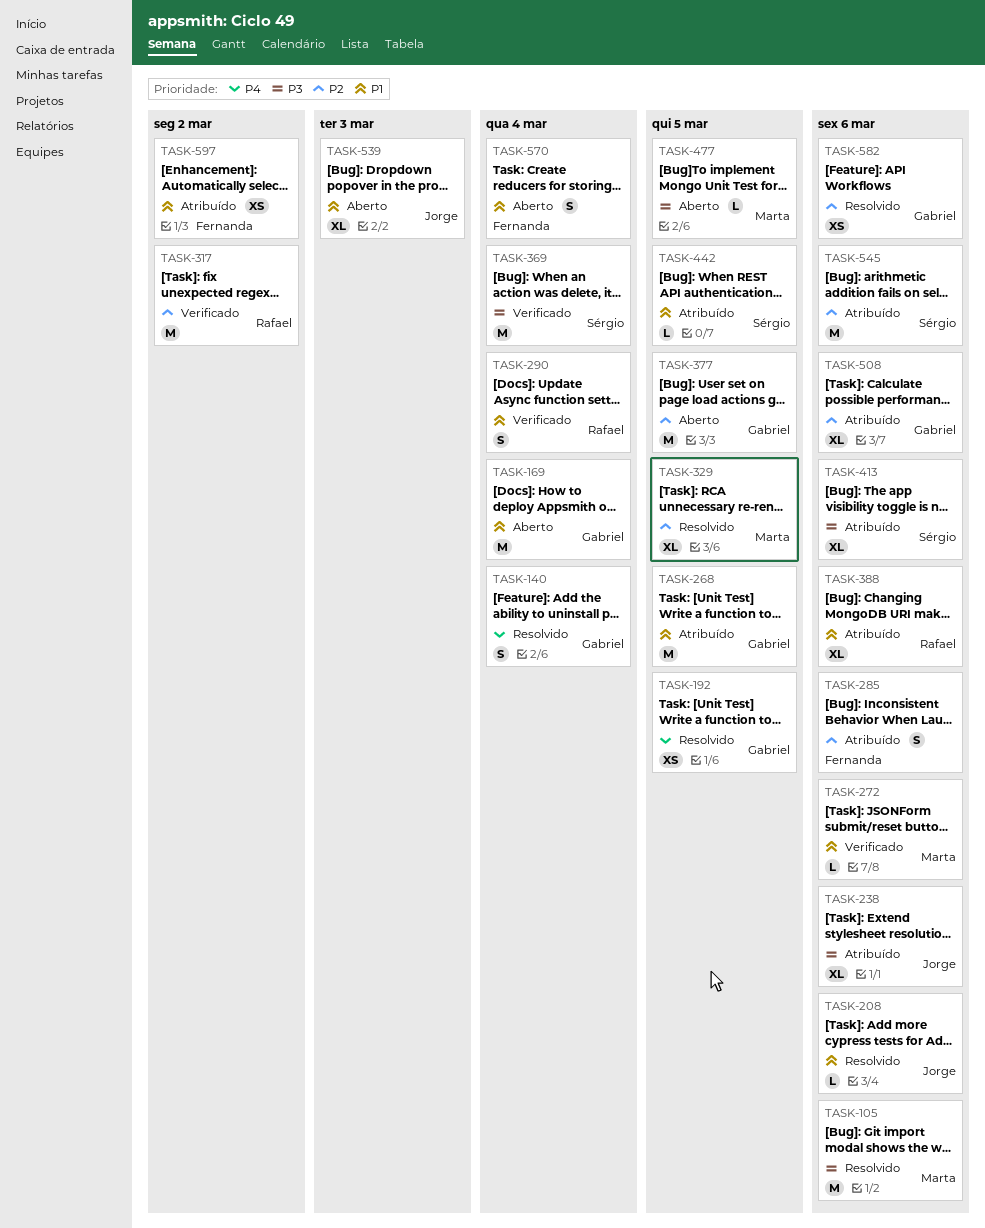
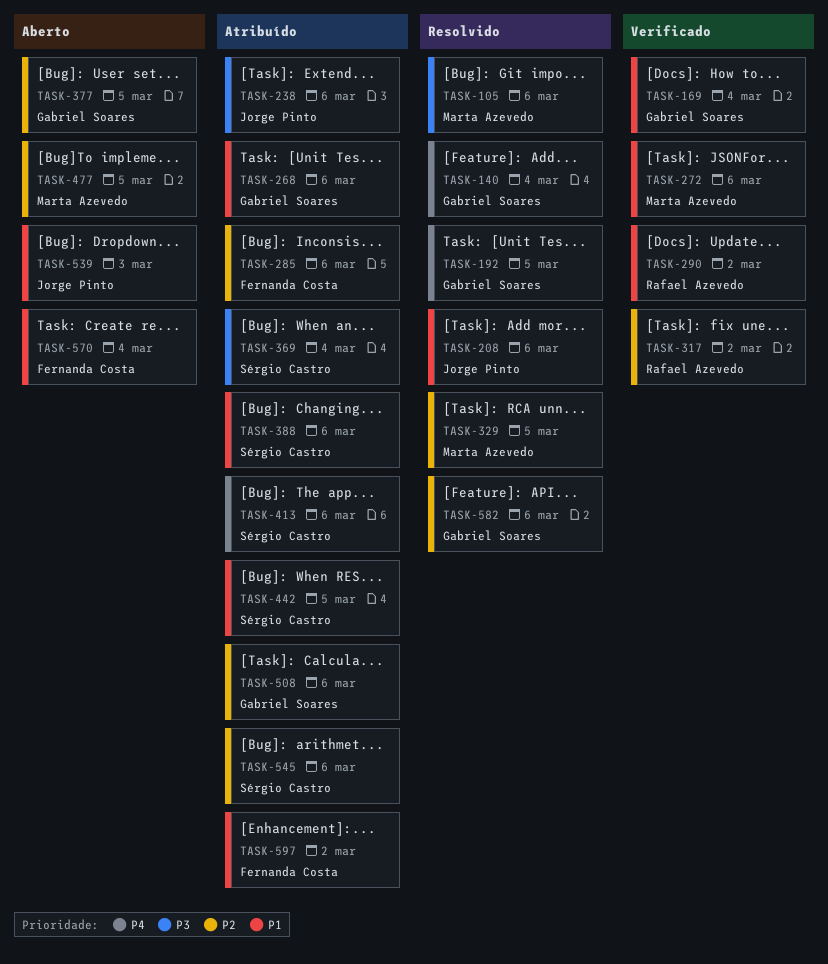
TASK-169, status: Aberto -> Verificado
TASK-268, due: Mar 5 -> Mar 6
TASK-290, due: Mar 4 -> Mar 2
TASK-369, status: Verificado -> Atribuído
TASK-388, owner: Rafael Azevedo -> Sérgio Castro
TASK-413, priority: P3 -> P4
TASK-477, priority: P3 -> P2

